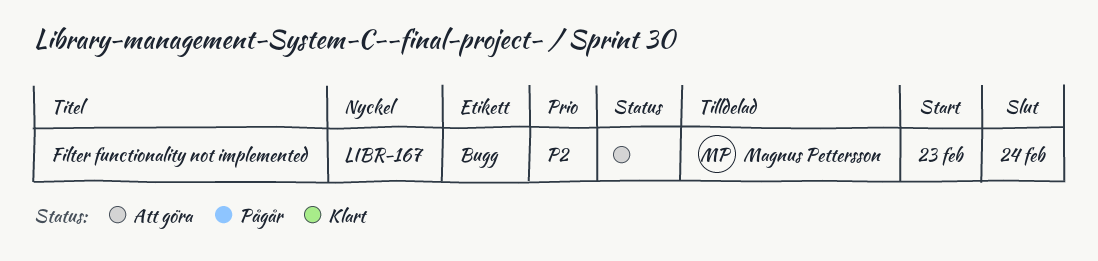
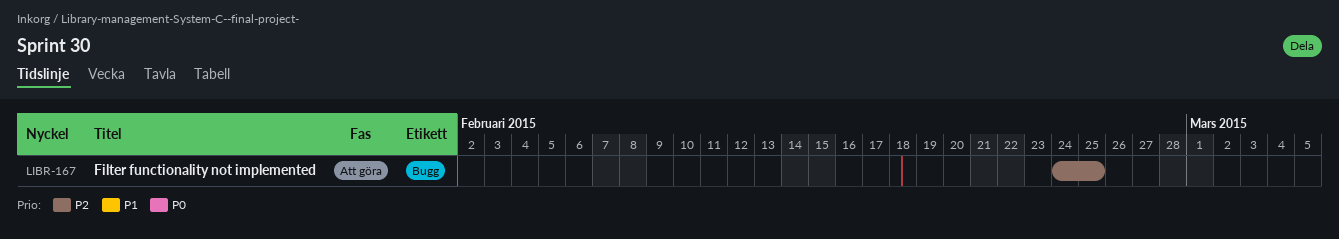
LIBR-167, start: Feb 23 -> Feb 24
LIBR-167, due: Feb 24 -> Feb 25

